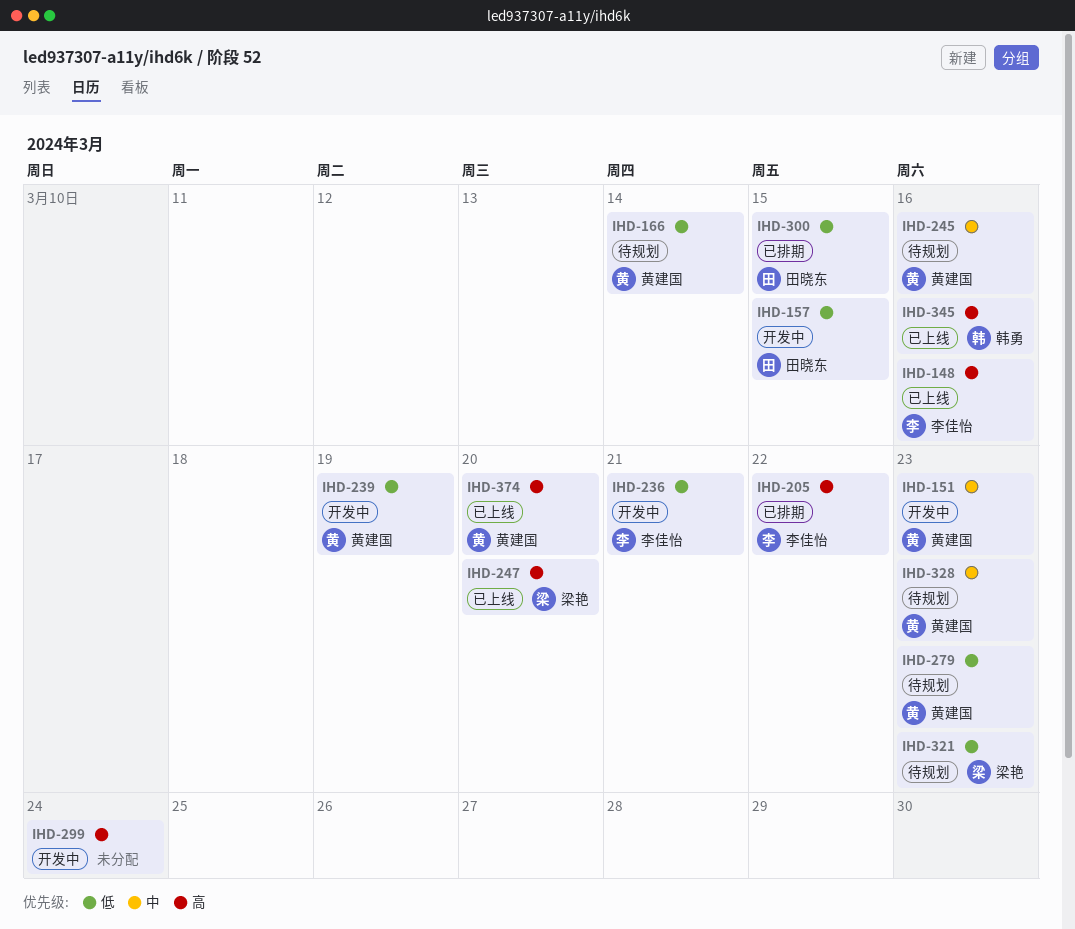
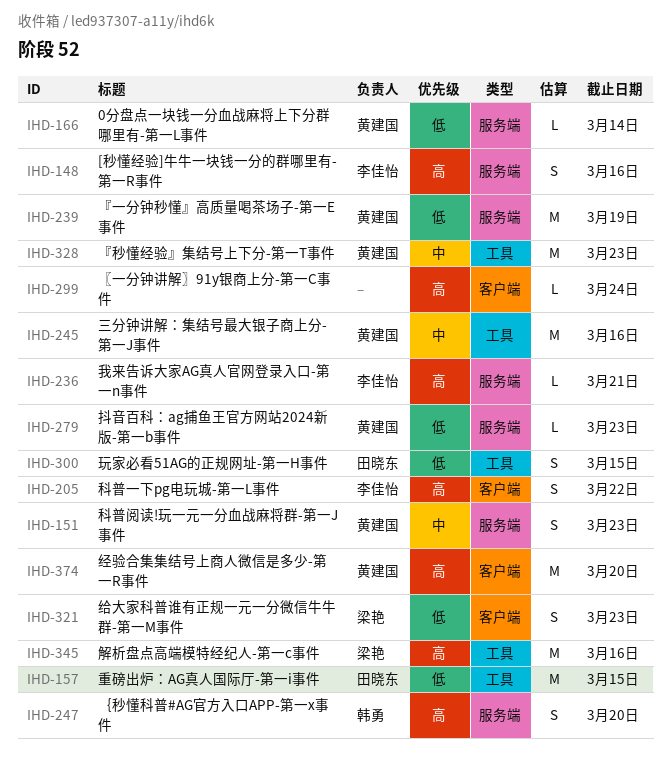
IHD-236, priority: 低 -> 高
IHD-247, owner: 梁艳 -> 韩勇
IHD-345, owner: 韩勇 -> 梁艳

